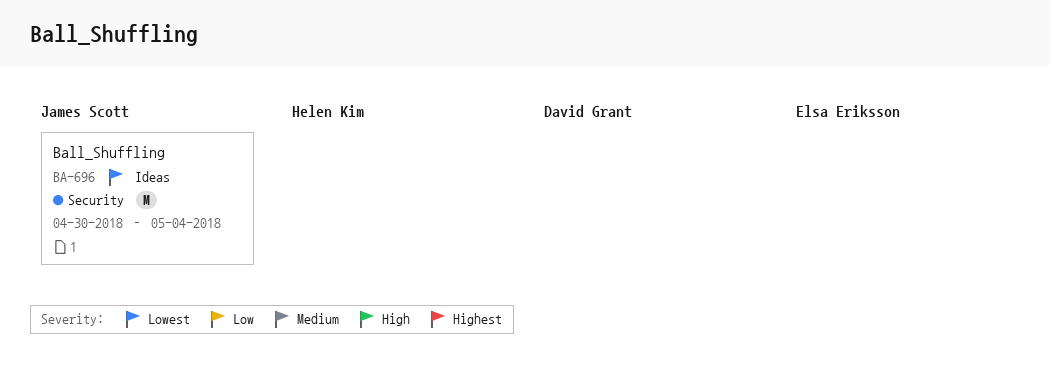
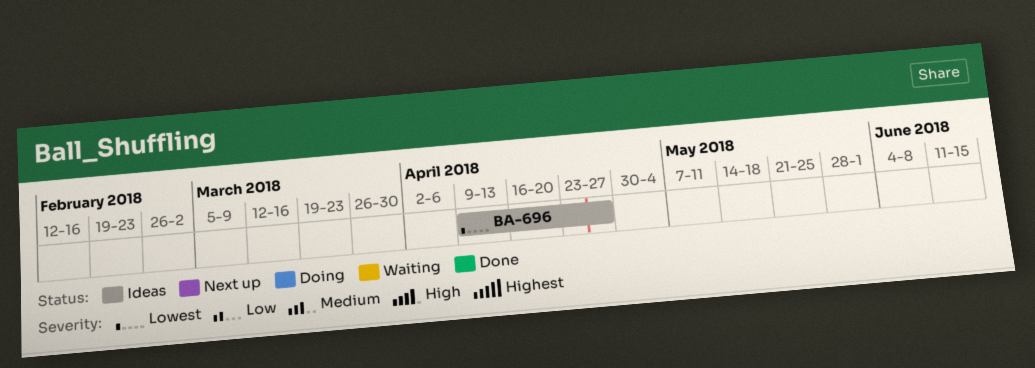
BA-696, start: Apr 30 -> Apr 9
BA-696, due: May 4 -> Apr 27

